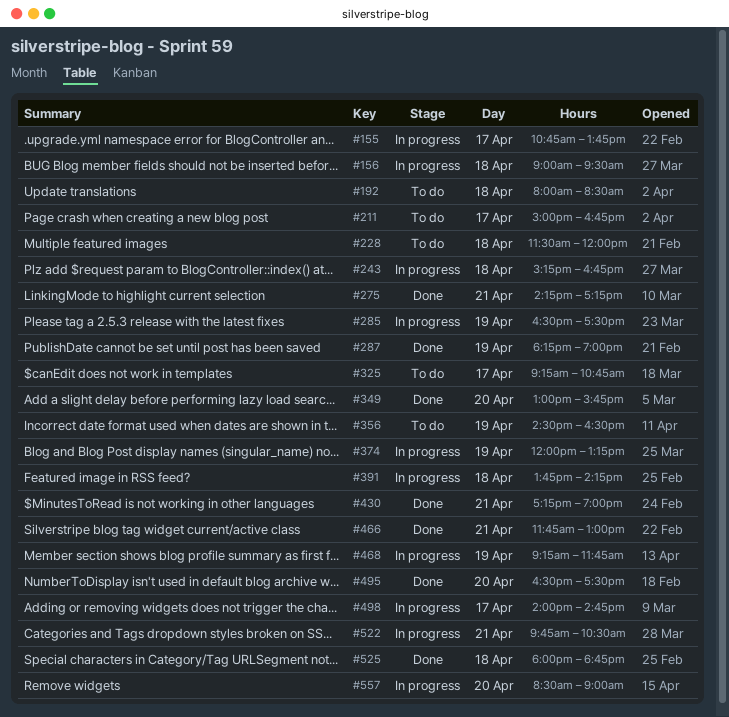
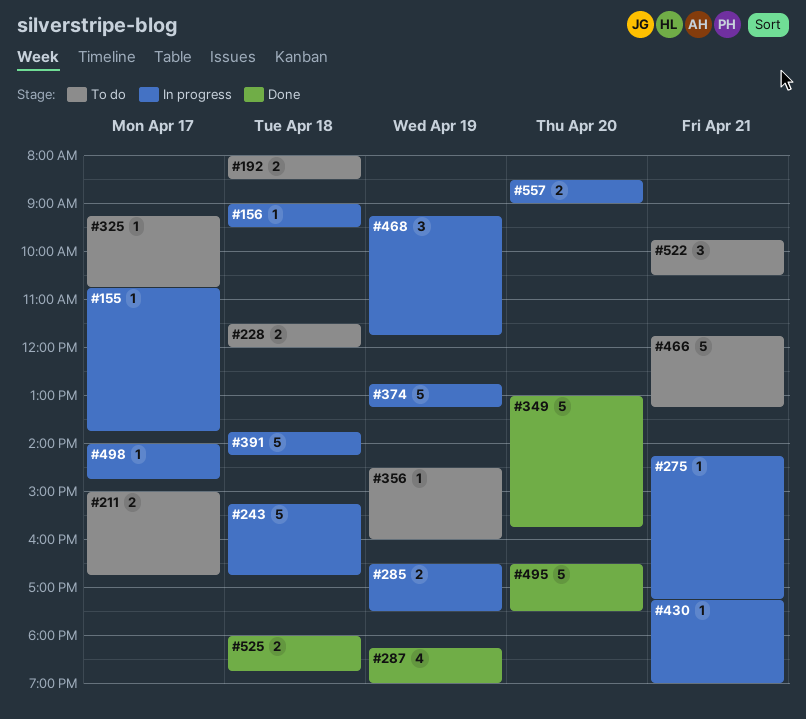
#275, status: Done -> In progress
#356, ends: 16:30 -> 16:00
#374, begins: 12:00 -> 12:45
#430, status: Done -> In progress
#466, status: Done -> To do
#466, ends: 13:00 -> 13:15
#522, status: In progress -> To do

